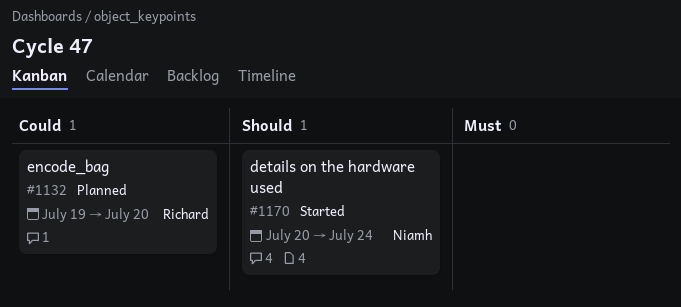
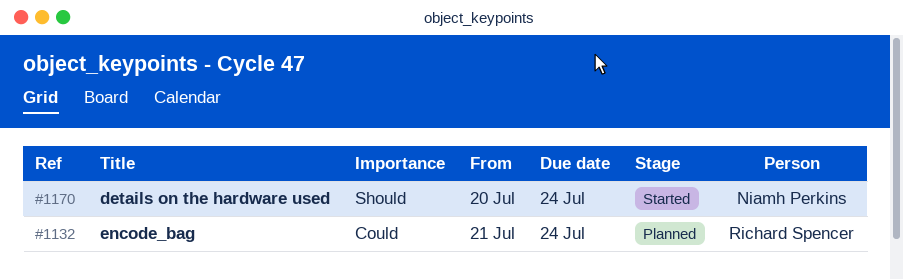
#1132, start: Jul 19 -> Jul 21
#1132, due: Jul 20 -> Jul 24

